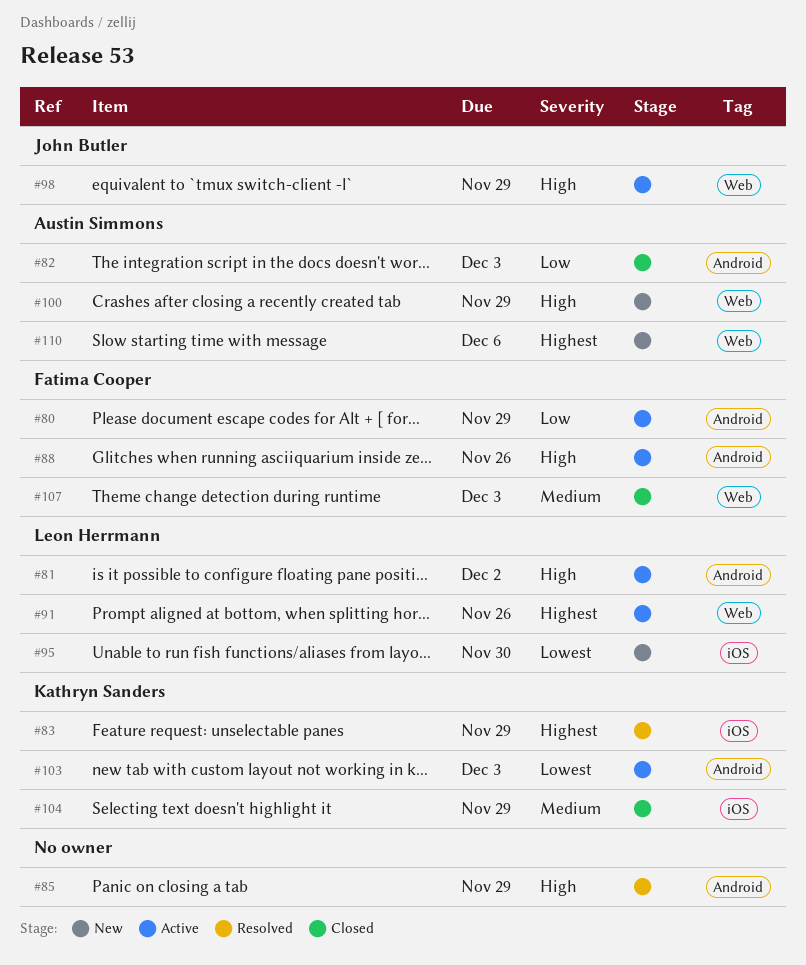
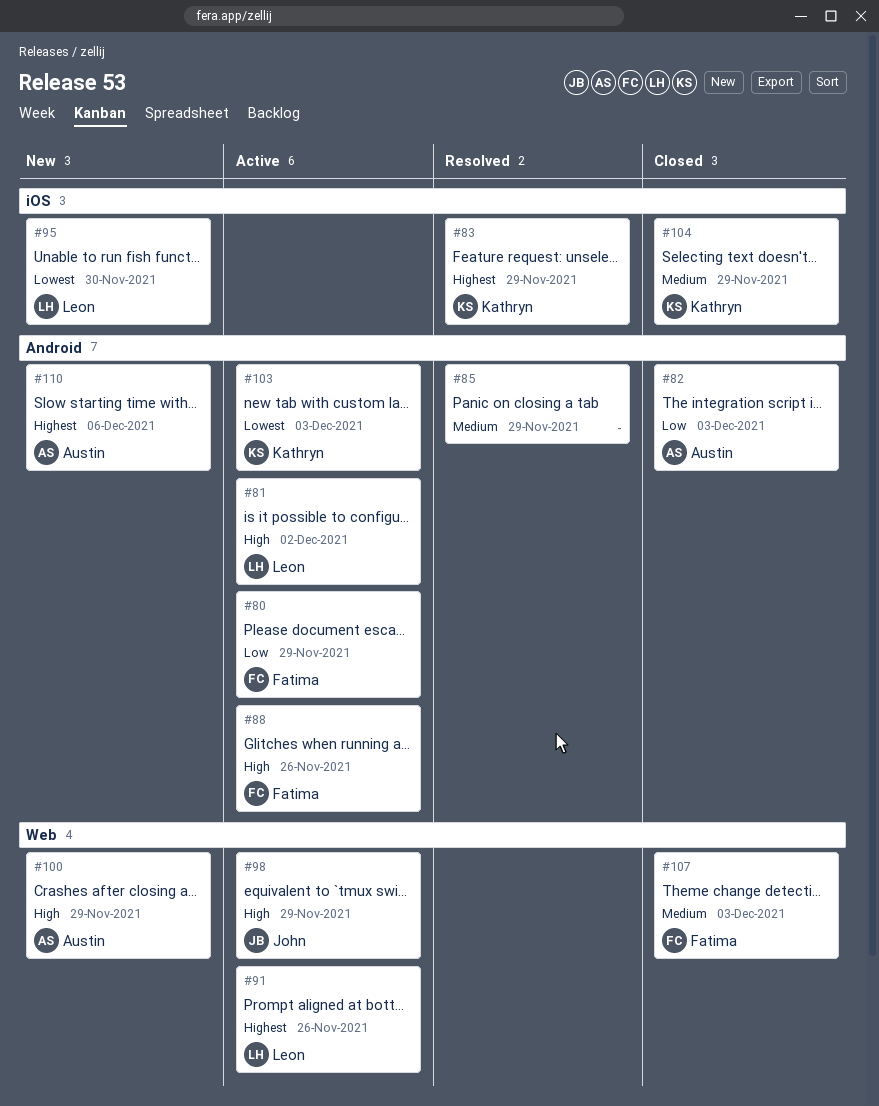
#85, priority: High -> Medium
#110, label: Web -> Android

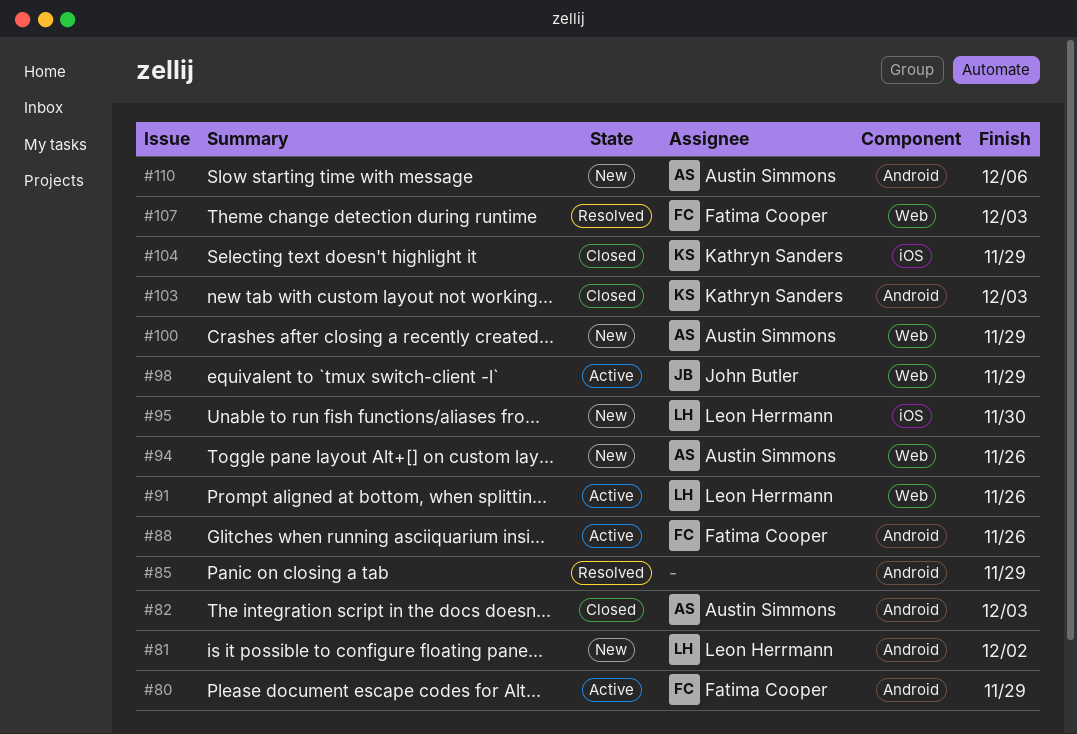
#81, status: Active -> New
#83: present -> none
#94: none -> present
#103, status: Active -> Closed
#107, status: Closed -> Resolved

